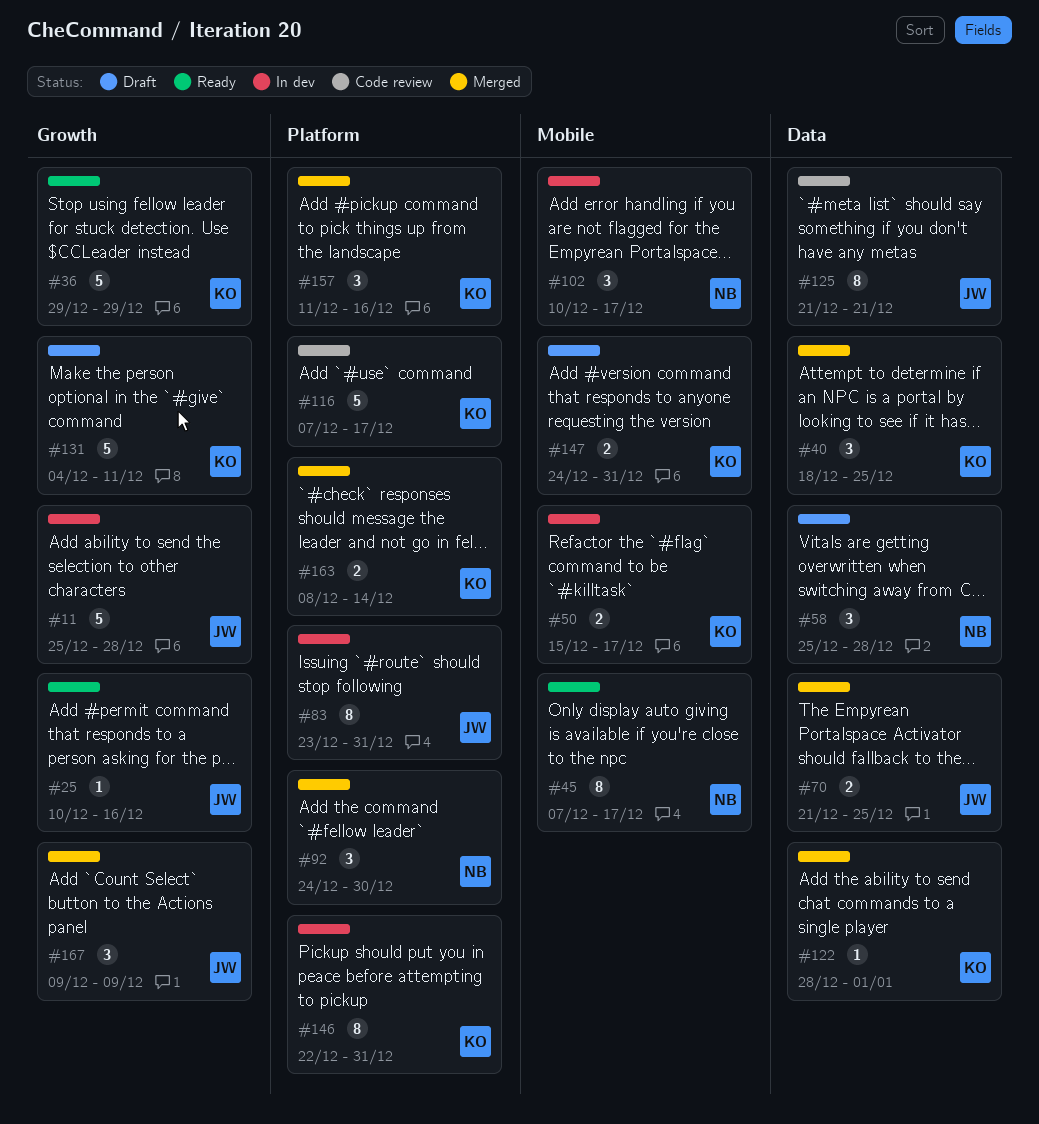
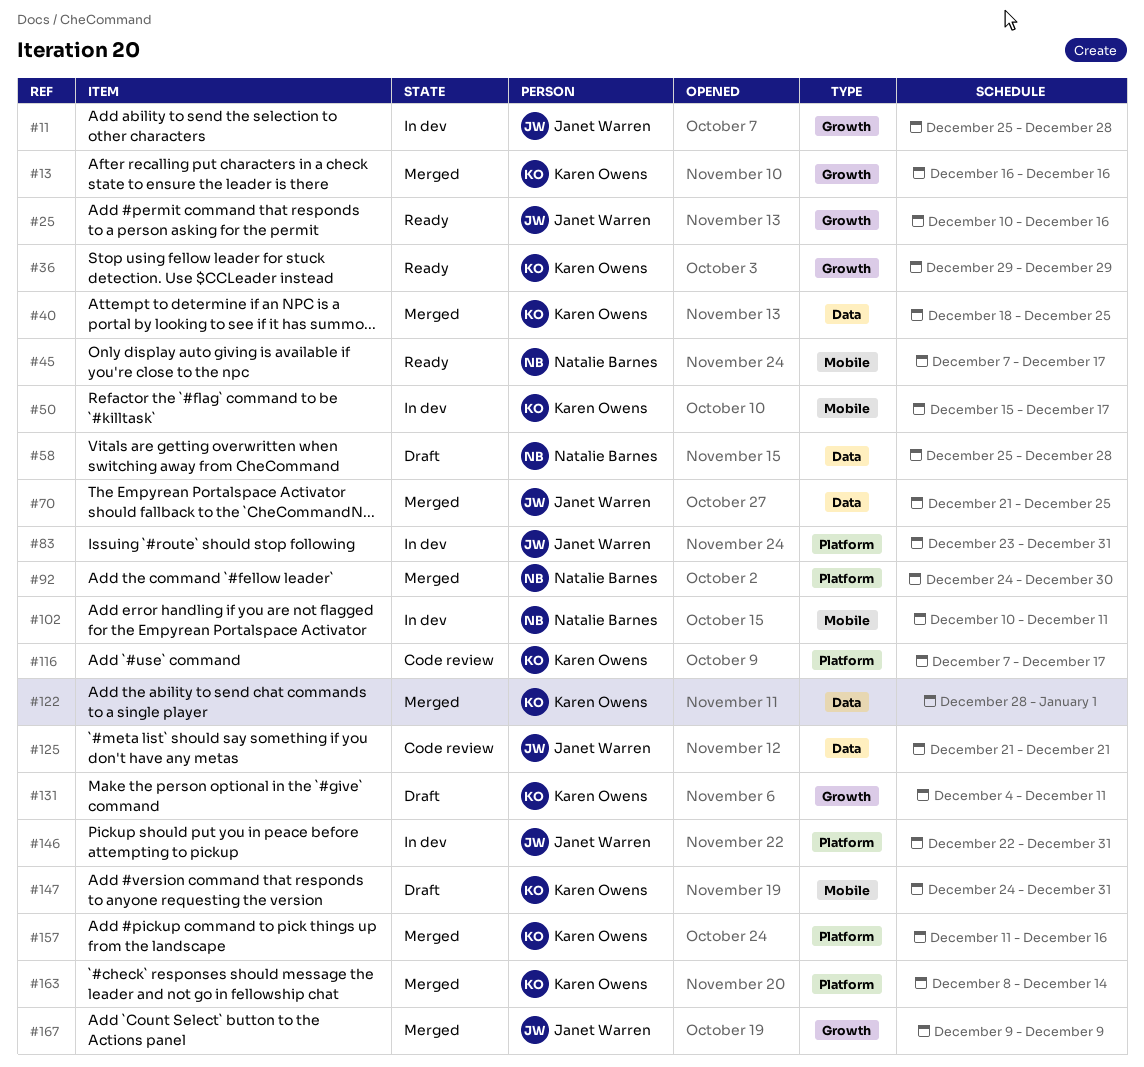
#13: none -> present
#102, due: Dec 17 -> Dec 11
#146, owner: Karen Owens -> Janet Warren

